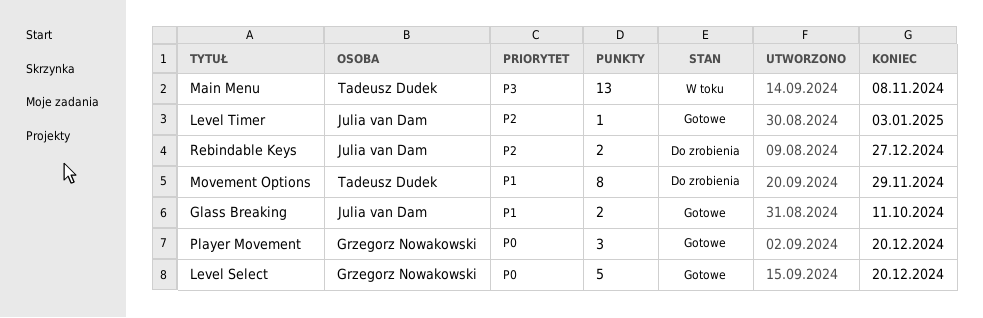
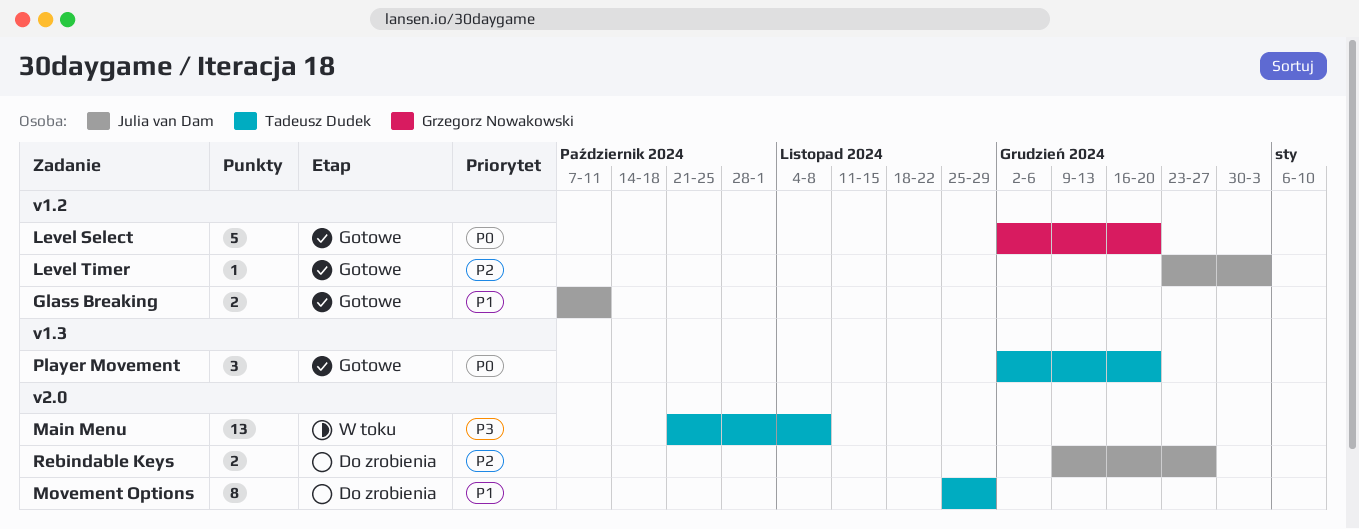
Player Movement, owner: Grzegorz Nowakowski -> Tadeusz Dudek

